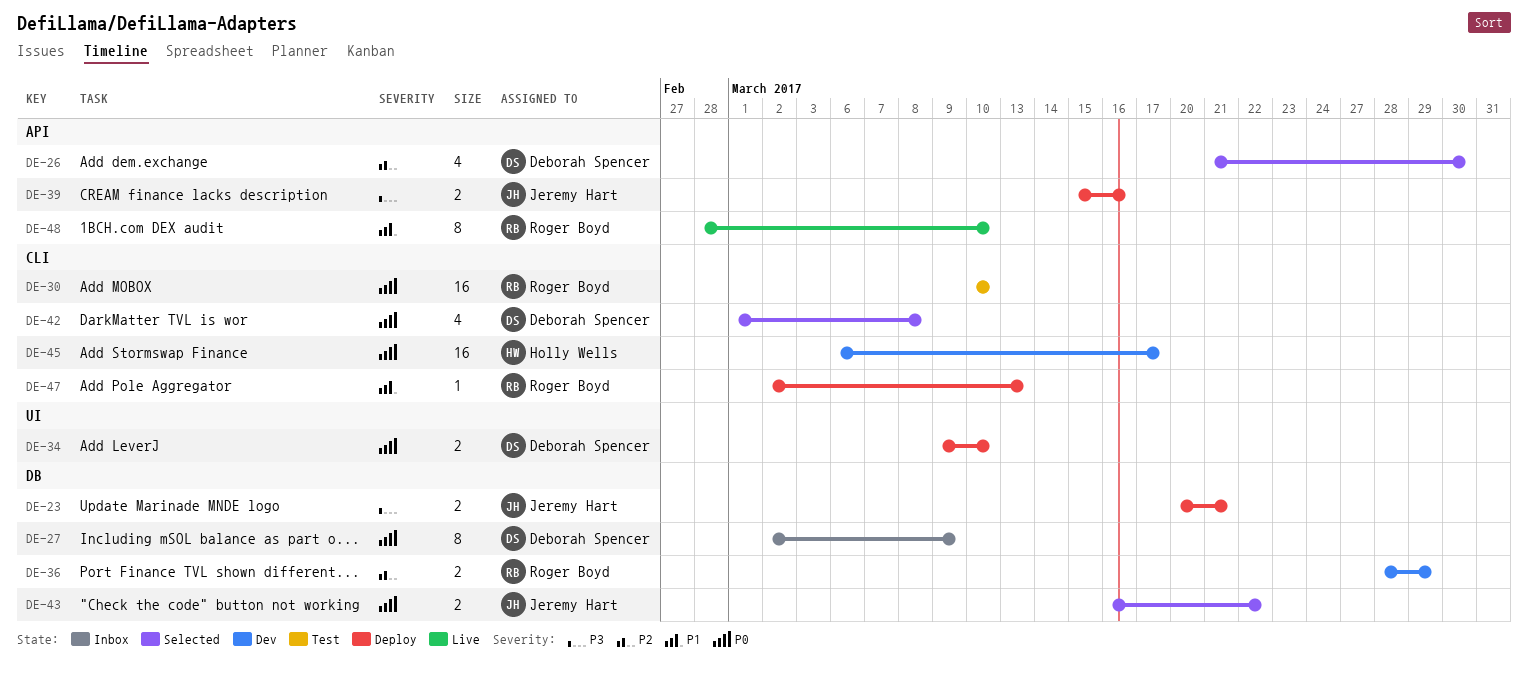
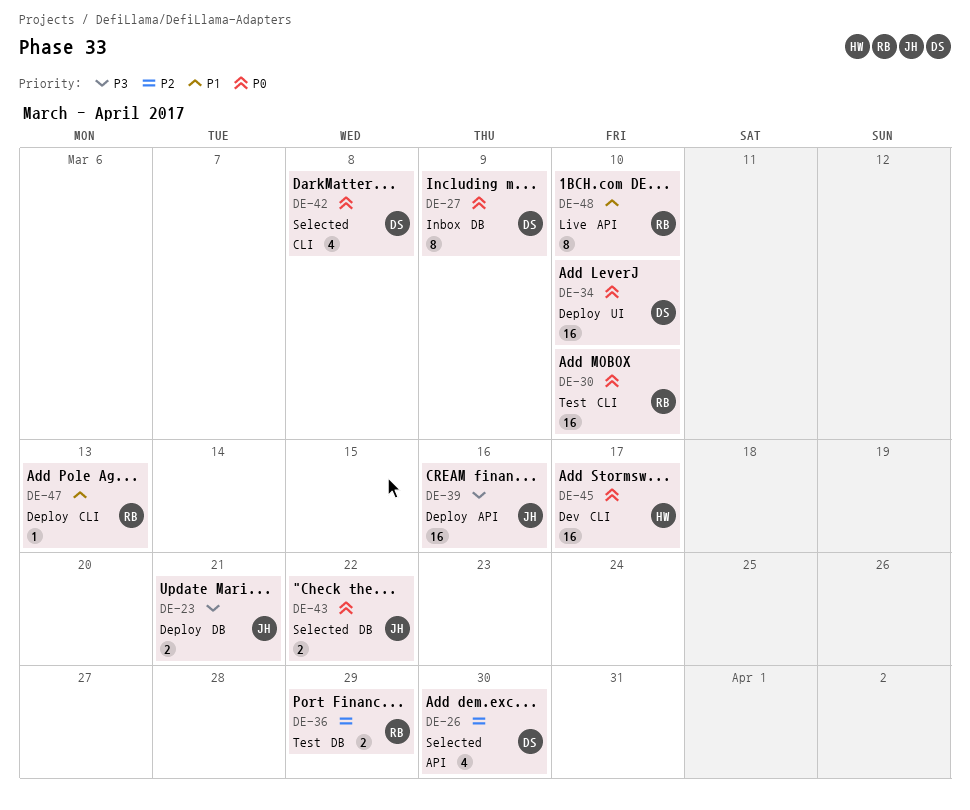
DE-34, estimate: 2 -> 16
DE-36, status: Dev -> Test
DE-39, estimate: 2 -> 16

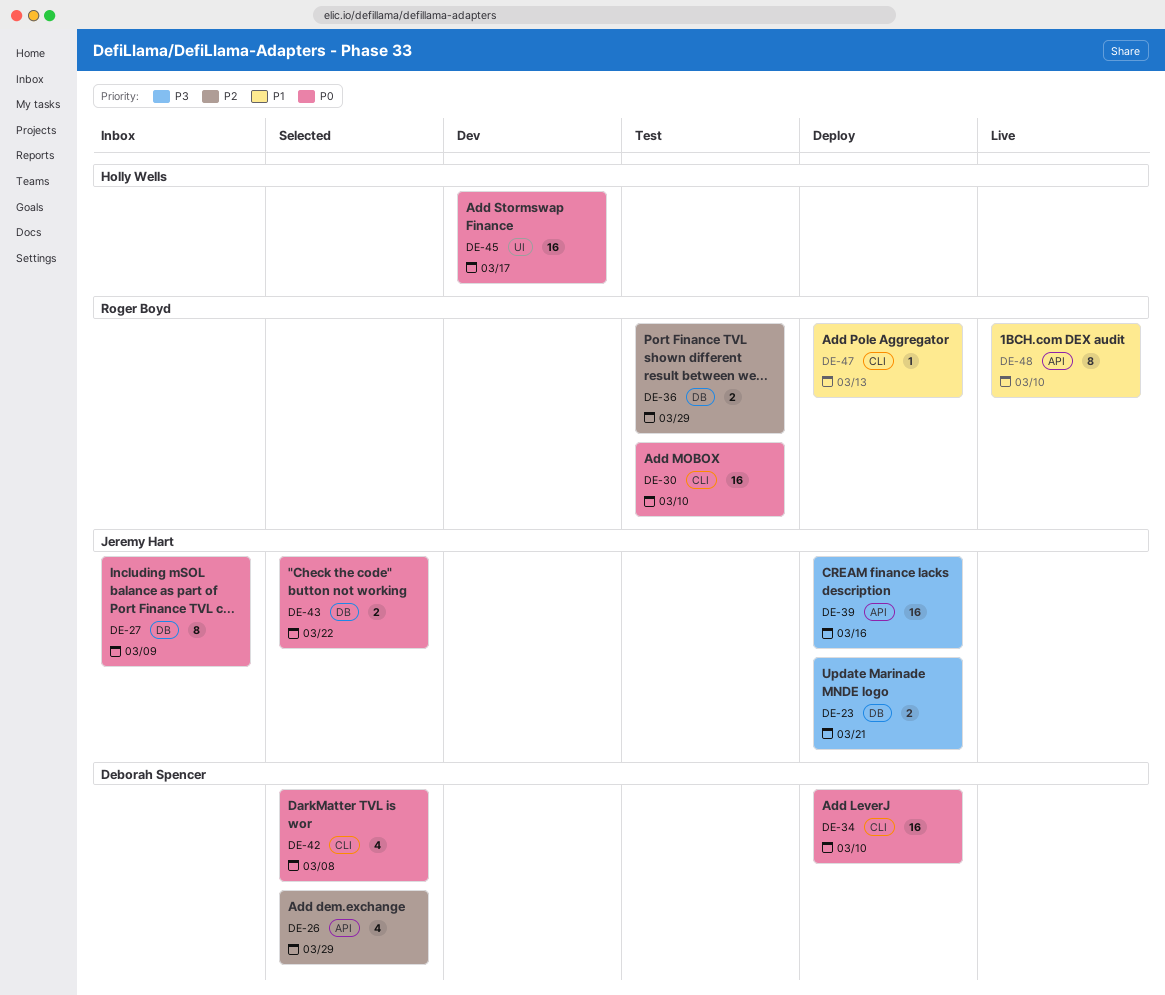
DE-26, due: Mar 30 -> Mar 29
DE-27, owner: Deborah Spencer -> Jeremy Hart
DE-34, label: UI -> CLI
DE-45, label: CLI -> UI

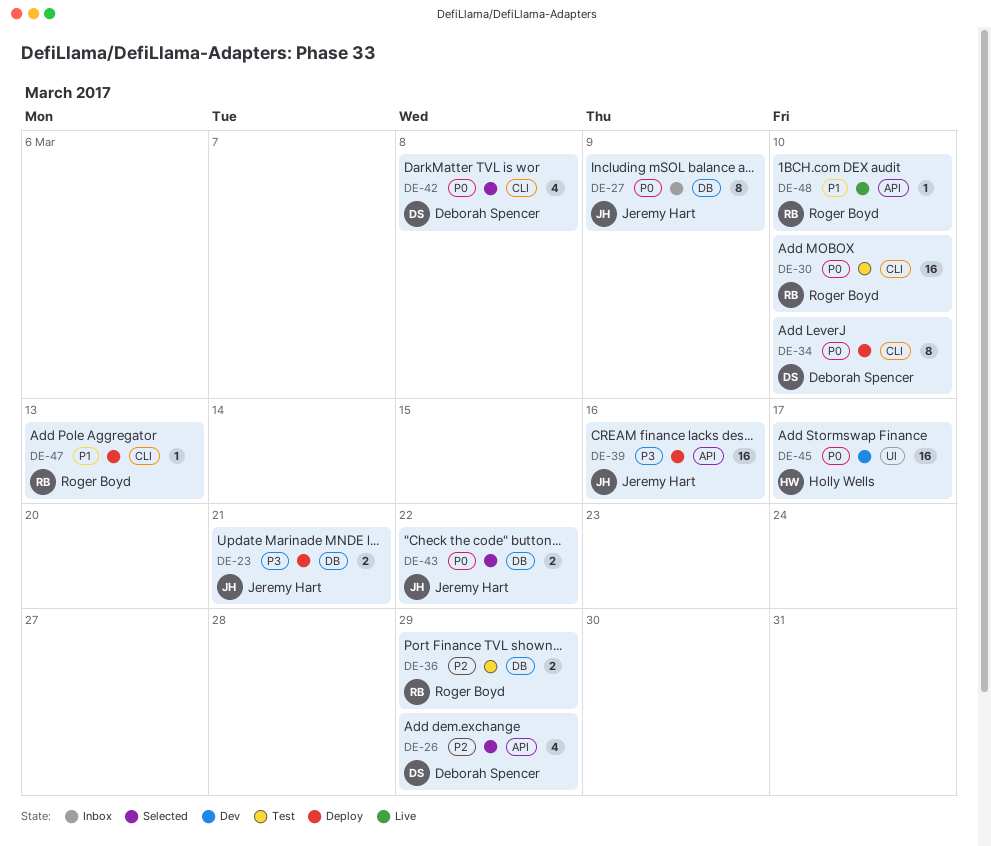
DE-34, estimate: 16 -> 8
DE-48, estimate: 8 -> 1

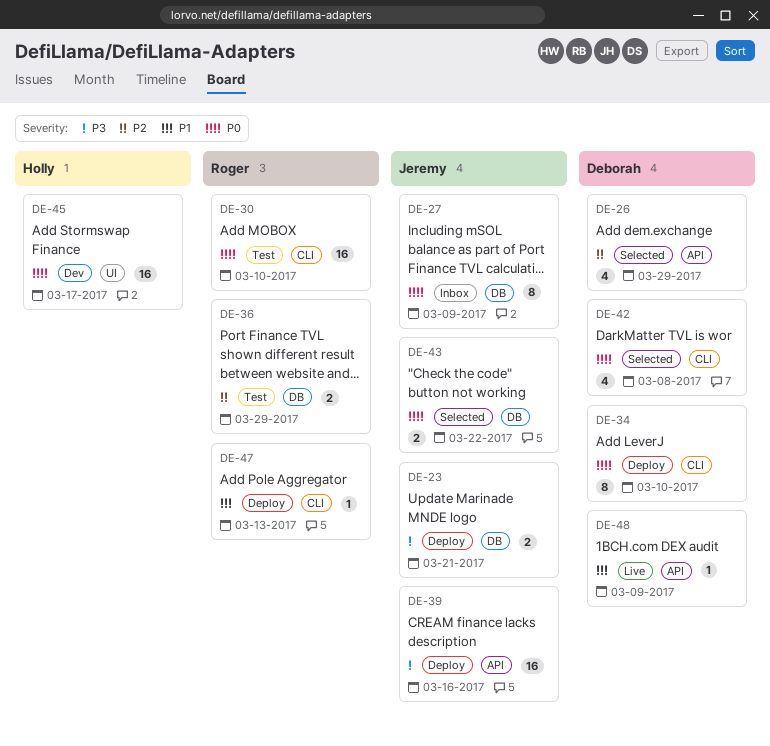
DE-48, owner: Roger Boyd -> Deborah Spencer
DE-48, due: Mar 10 -> Mar 9

